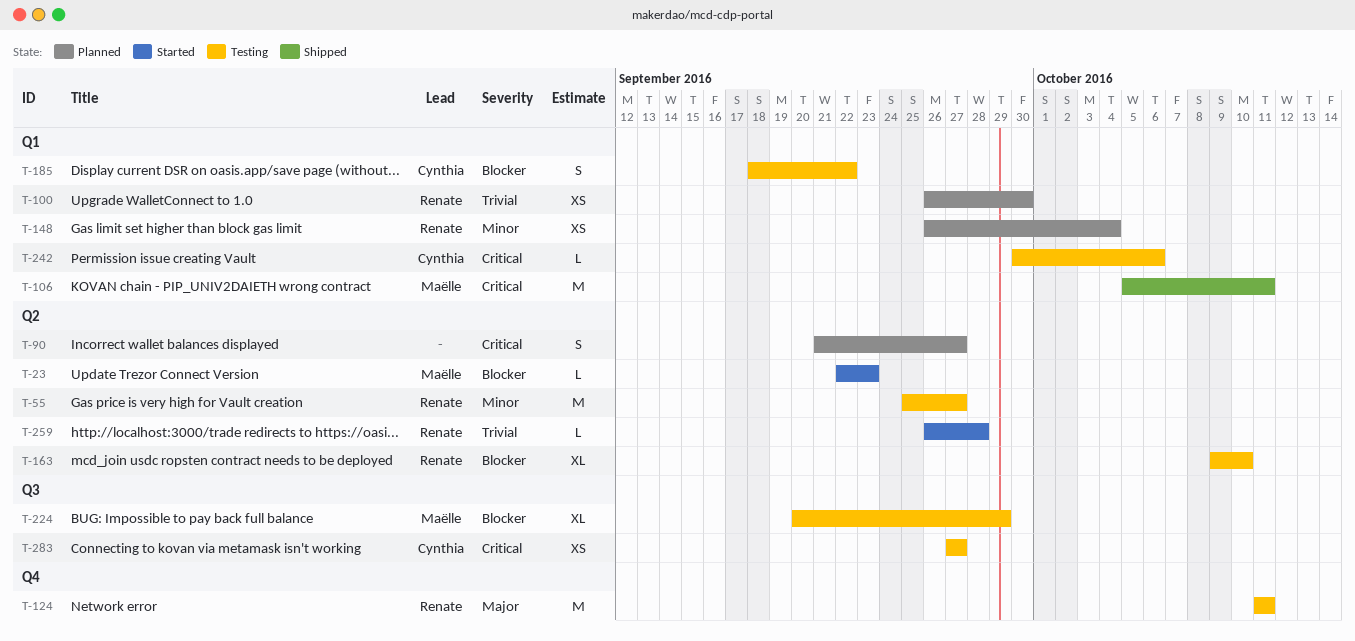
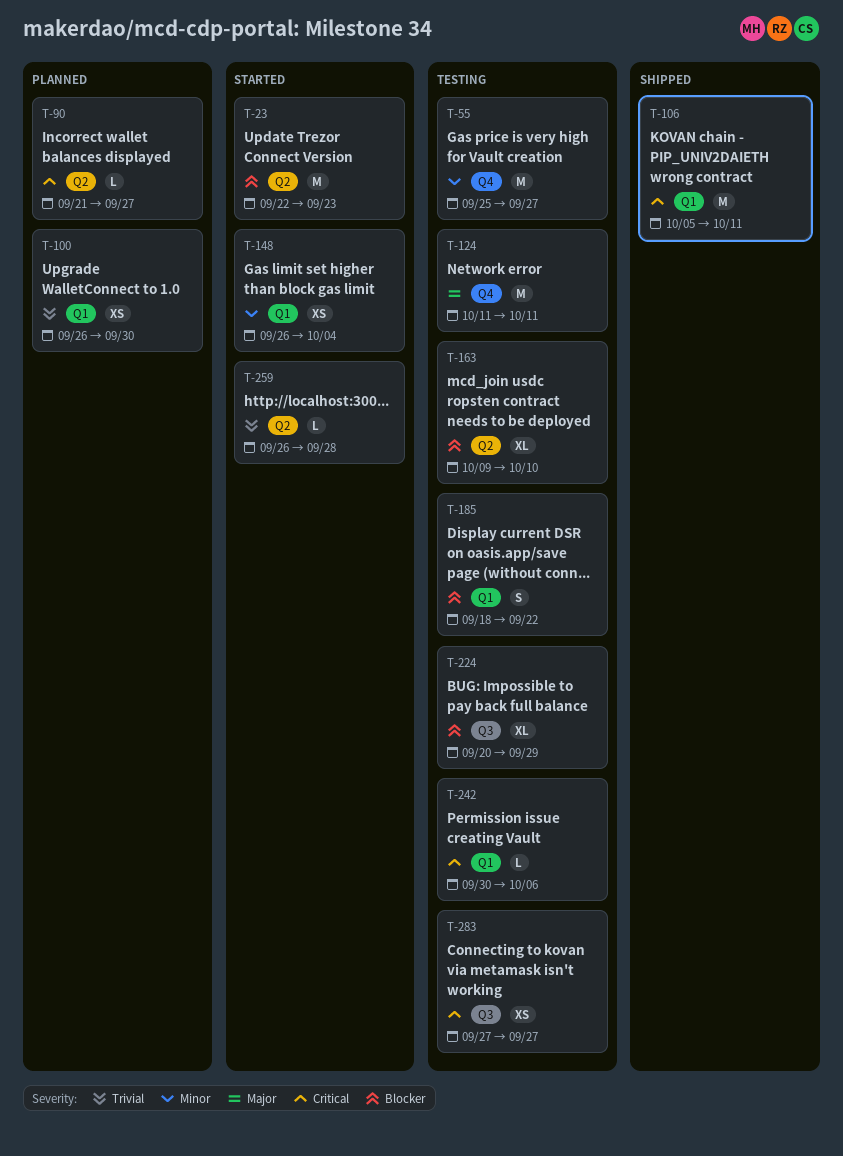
T-23, estimate: L -> M
T-55, label: Q2 -> Q4
T-90, estimate: S -> L
T-148, status: Planned -> Started

